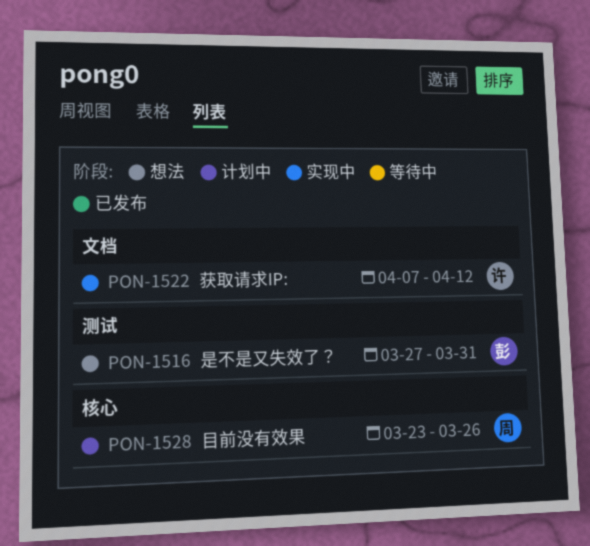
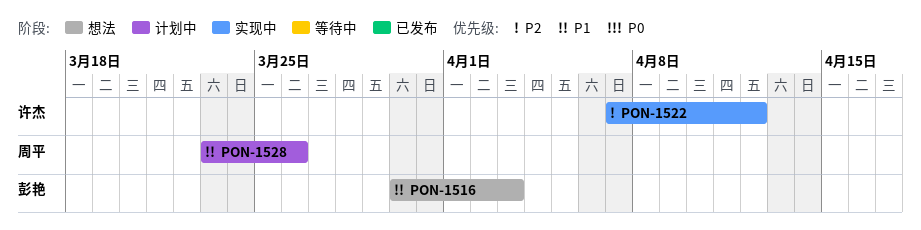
PON-1516, start: Mar 27 -> Mar 30
PON-1516, due: Mar 31 -> Apr 3

